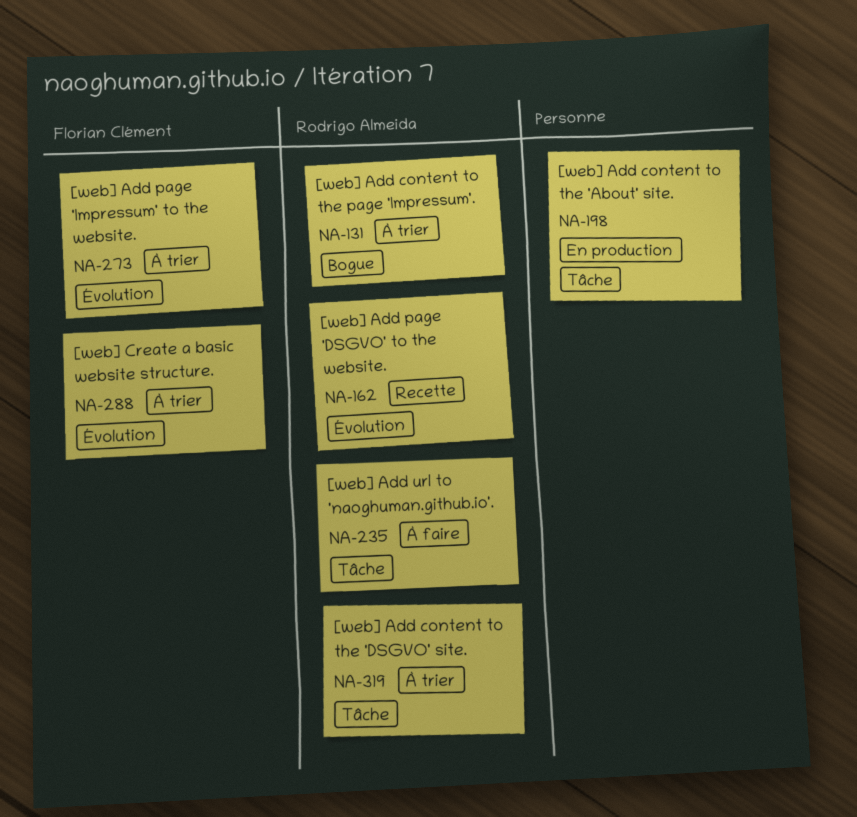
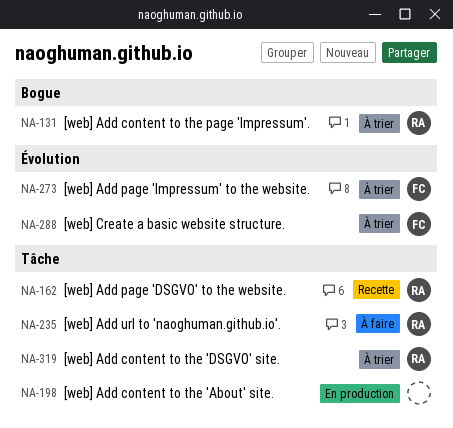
NA-162, label: Évolution -> Tâche

